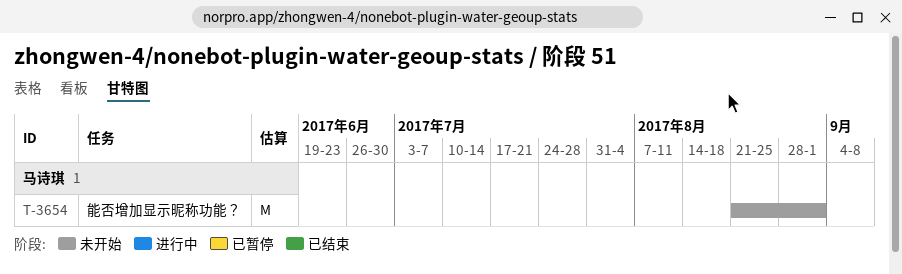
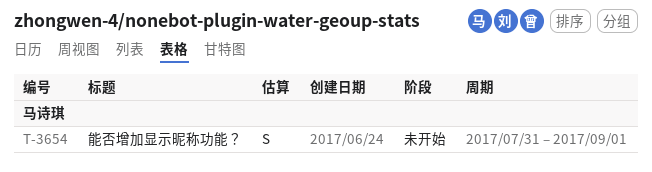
T-3654, estimate: M -> S
T-3654, start: Aug 21 -> Jul 31

